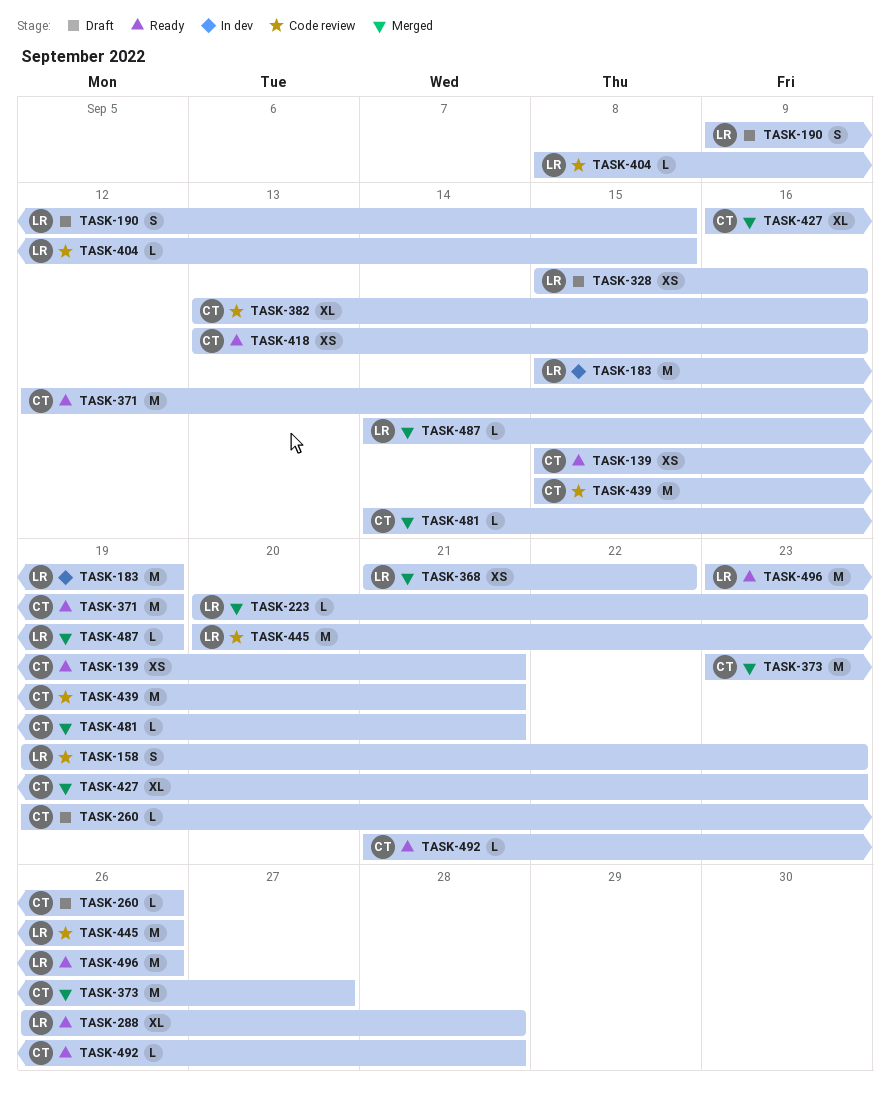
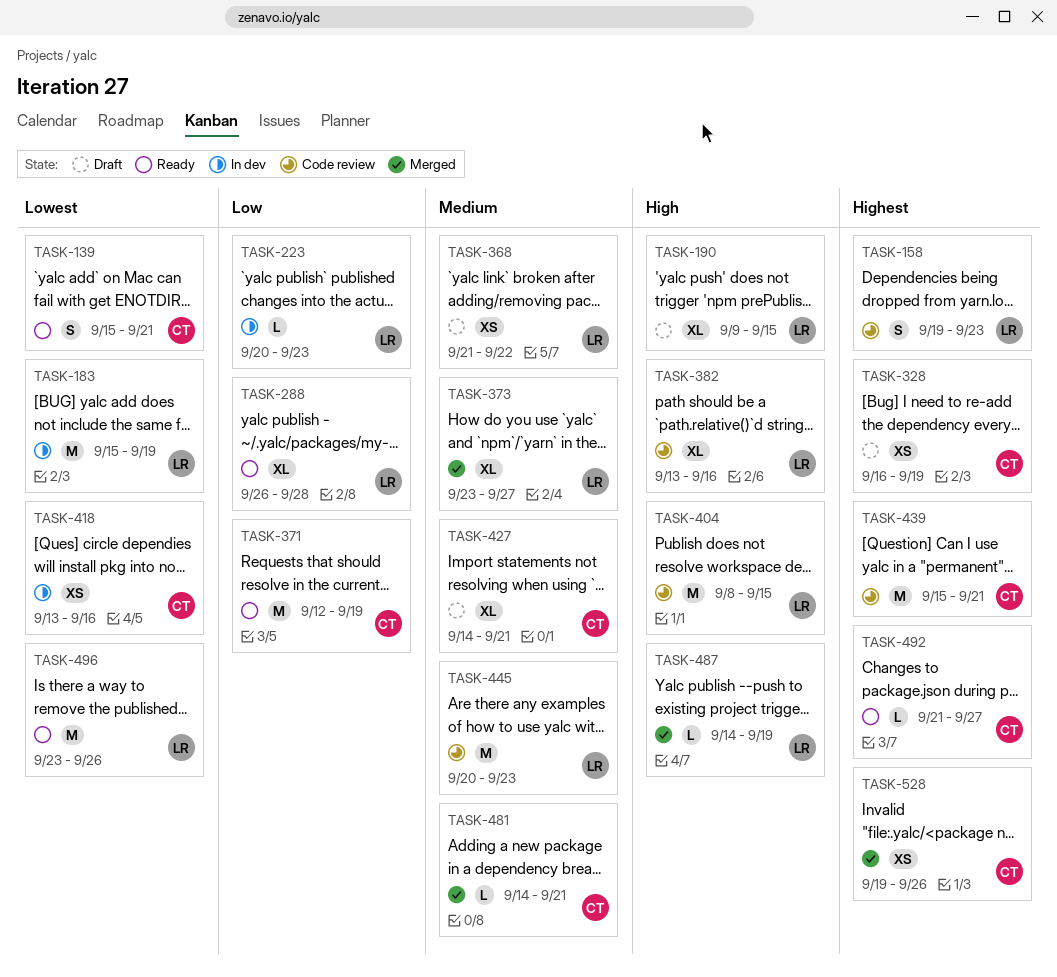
TASK-139, estimate: XS -> S
TASK-190, estimate: S -> XL
TASK-223, status: Merged -> In dev
TASK-260: present -> none
TASK-328, owner: LR -> CT
TASK-328, start: Sep 15 -> Sep 16
TASK-328, due: Sep 16 -> Sep 19
TASK-368, status: Merged -> Draft
TASK-373, owner: CT -> LR
TASK-373, estimate: M -> XL
TASK-382, owner: CT -> LR
TASK-404, estimate: L -> M
TASK-418, status: Ready -> In dev
TASK-427, status: Merged -> Draft
TASK-427, start: Sep 16 -> Sep 14
TASK-427, due: Sep 23 -> Sep 21
TASK-445, due: Sep 26 -> Sep 23
TASK-492, due: Sep 28 -> Sep 27
TASK-528: none -> present

